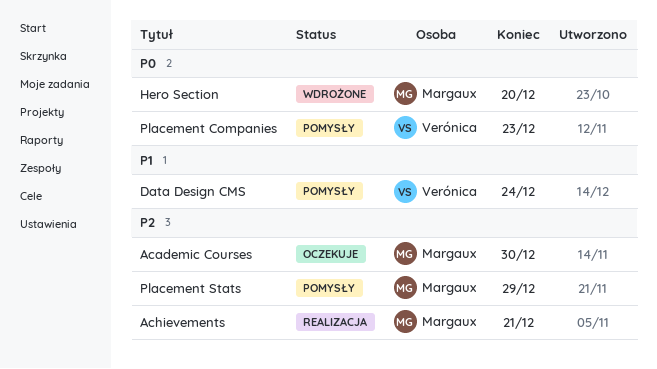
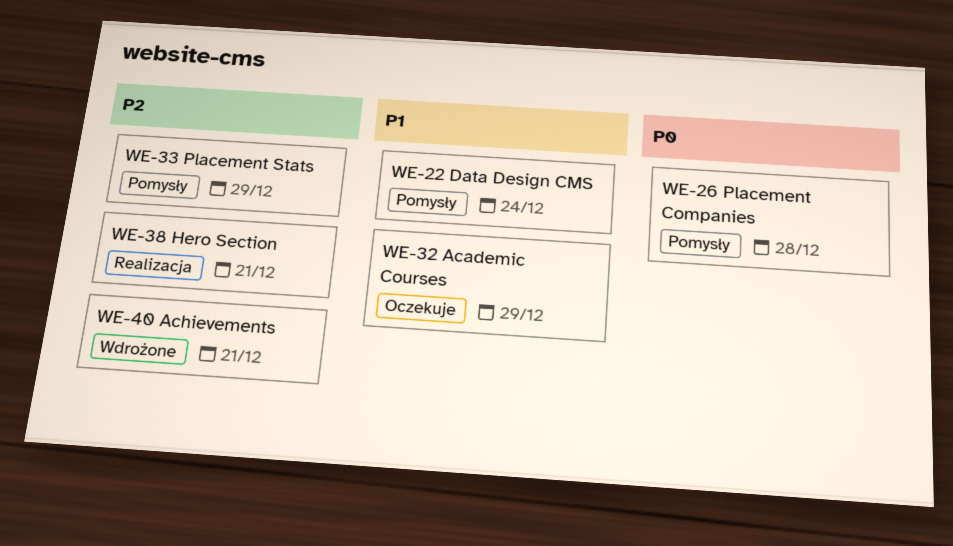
Academic Courses, priority: P2 -> P1
Academic Courses, due: Dec 30 -> Dec 29
Achievements, status: Realizacja -> Wdrożone
Hero Section, status: Wdrożone -> Realizacja
Hero Section, priority: P0 -> P2
Hero Section, due: Dec 20 -> Dec 21
Placement Companies, due: Dec 23 -> Dec 28

